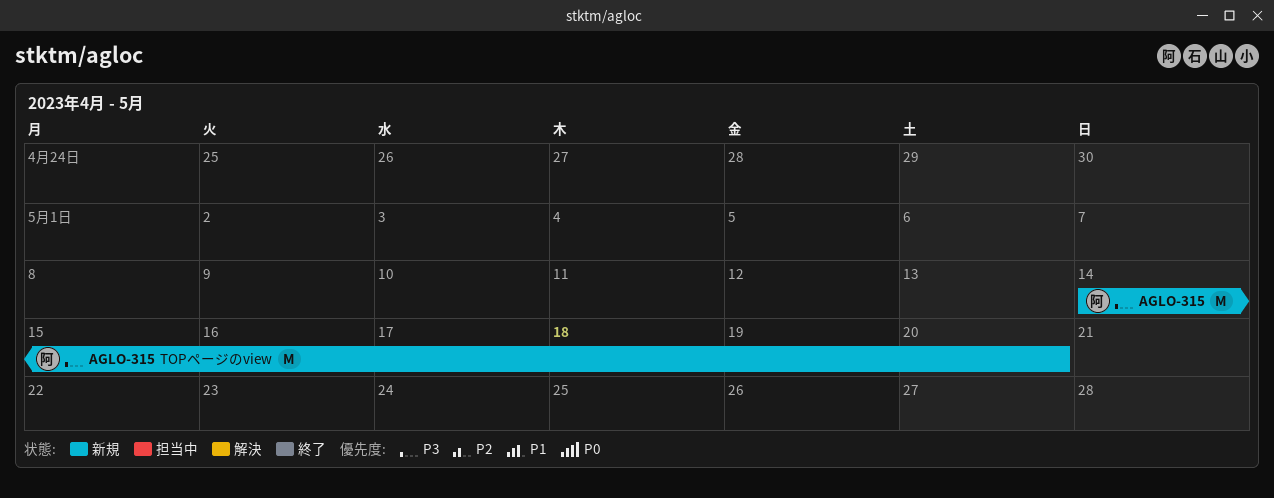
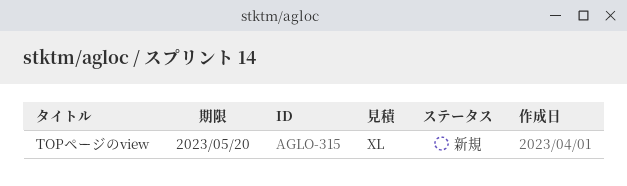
AGLO-315, estimate: M -> XL

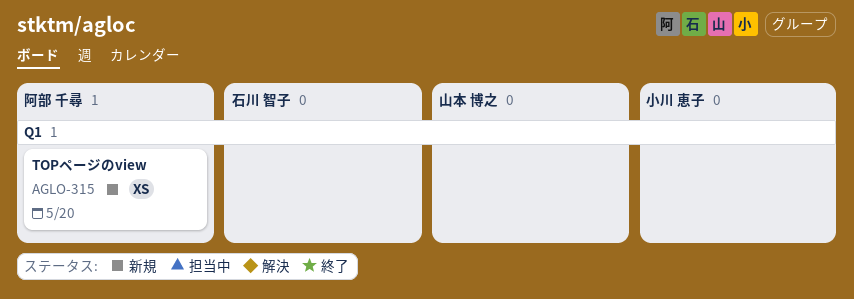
AGLO-315, estimate: XL -> XS

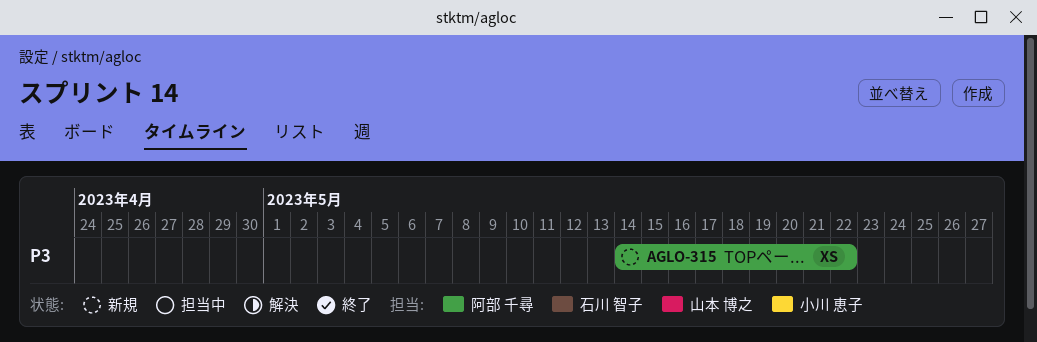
AGLO-315, due: May 20 -> May 22

